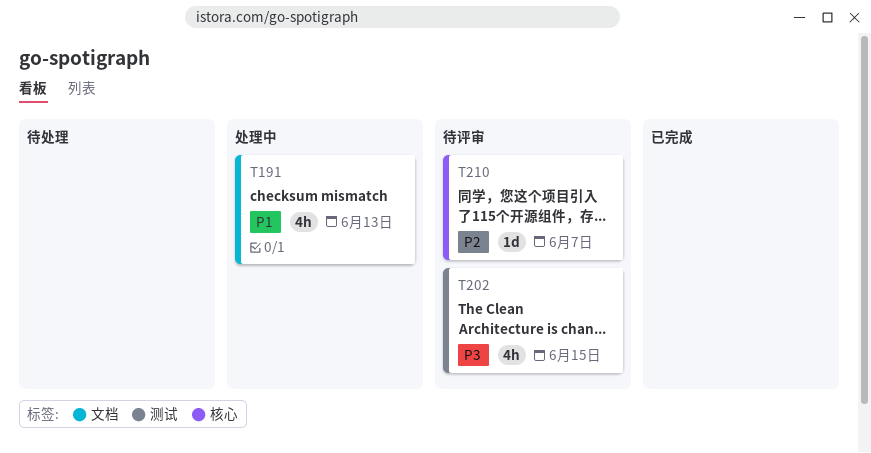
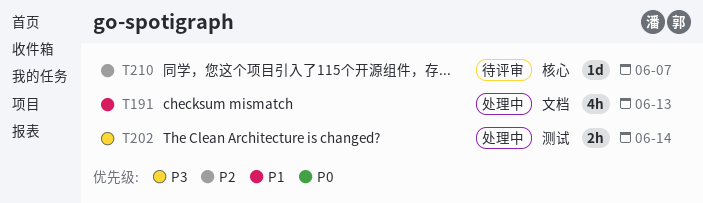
T202, status: 待评审 -> 处理中
T202, estimate: 4h -> 2h
T202, due: Jun 15 -> Jun 14

